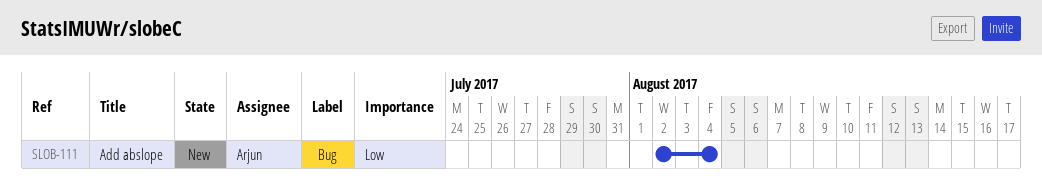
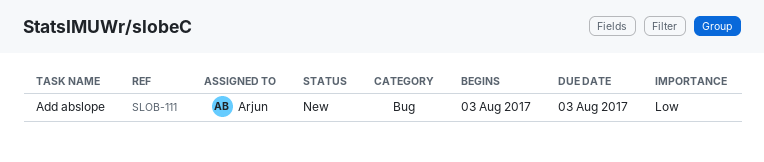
SLOB-111, start: Aug 2 -> Aug 3
SLOB-111, due: Aug 4 -> Aug 3

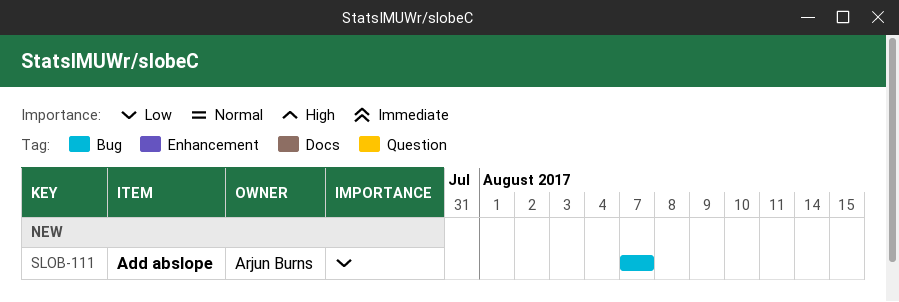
SLOB-111, start: Aug 3 -> Aug 7
SLOB-111, due: Aug 3 -> Aug 7

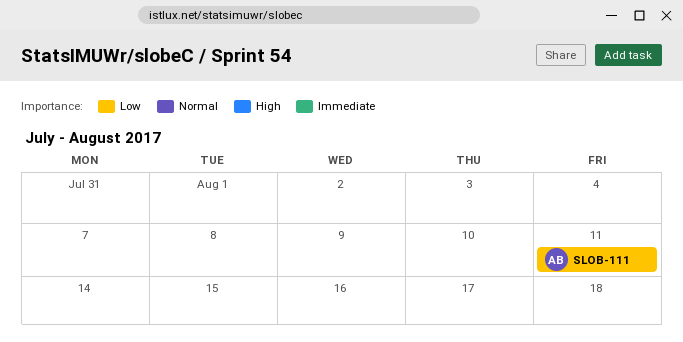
SLOB-111, start: Aug 7 -> Aug 11
SLOB-111, due: Aug 7 -> Aug 11

